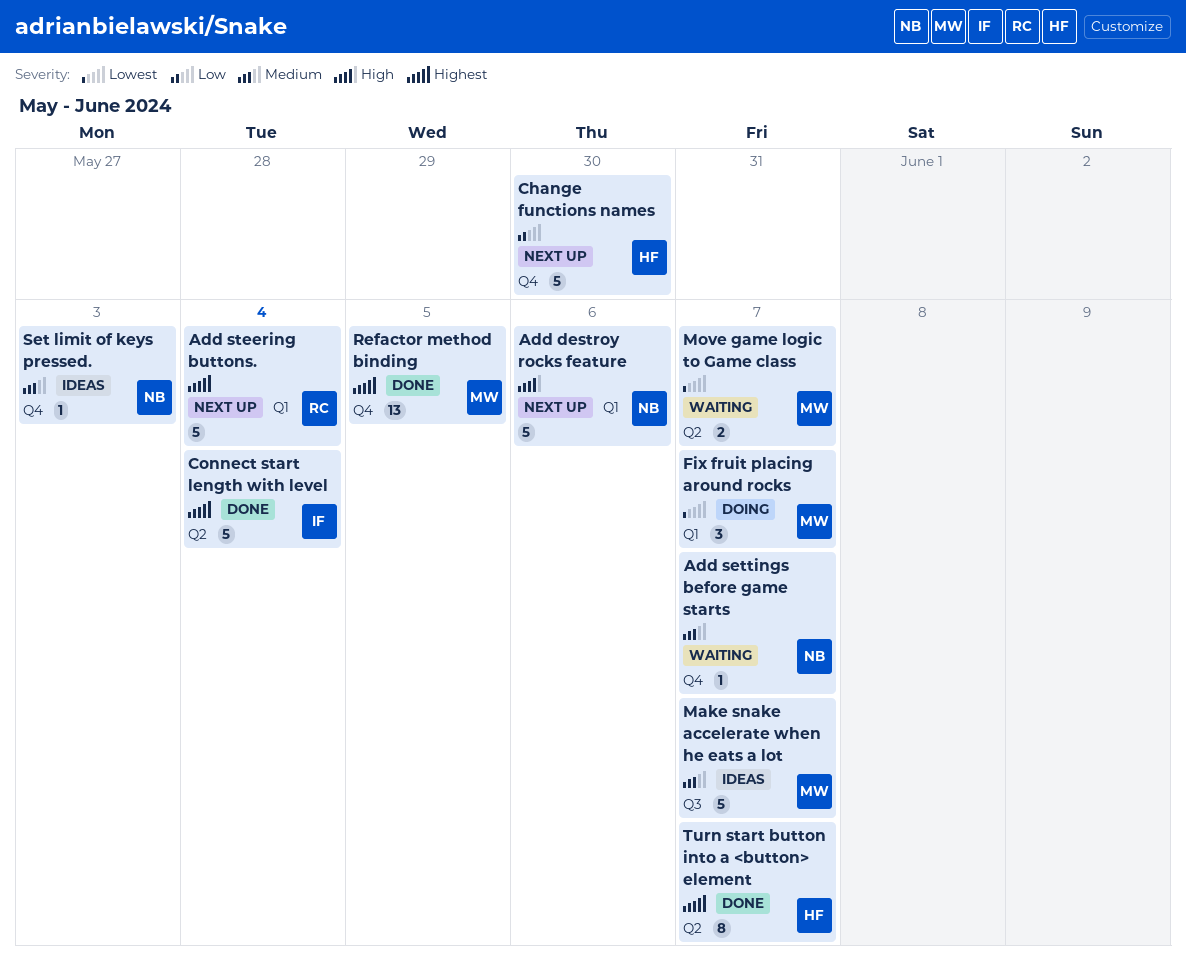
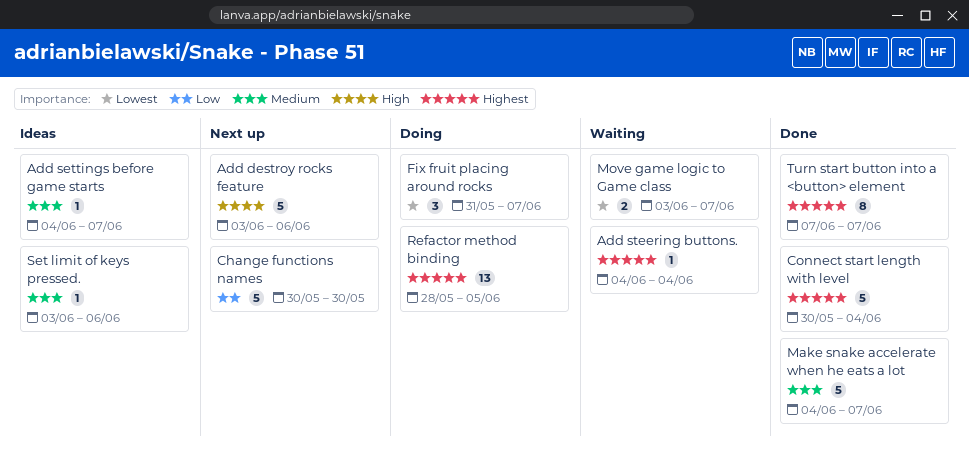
Add settings before game starts, status: Waiting -> Ideas
Add steering buttons., status: Next up -> Waiting
Add steering buttons., estimate: 5 -> 1
Make snake accelerate when he eats a lot, status: Ideas -> Done
Refactor method binding, status: Done -> Doing
Set limit of keys pressed., due: Jun 3 -> Jun 6

